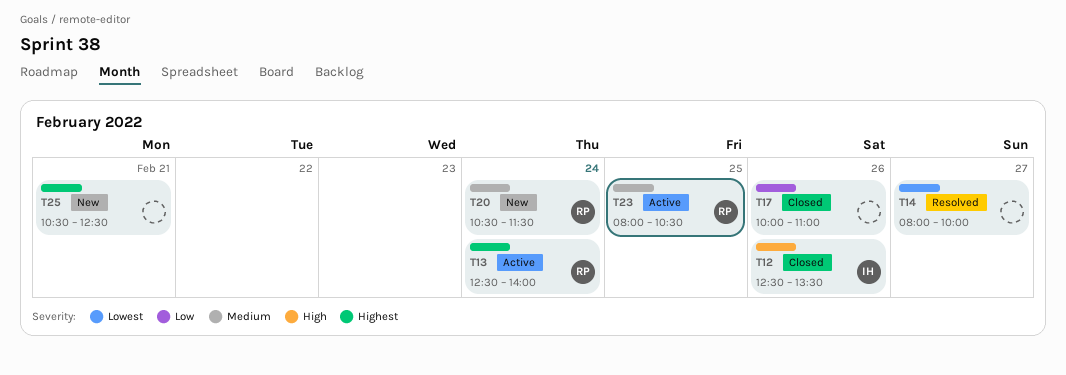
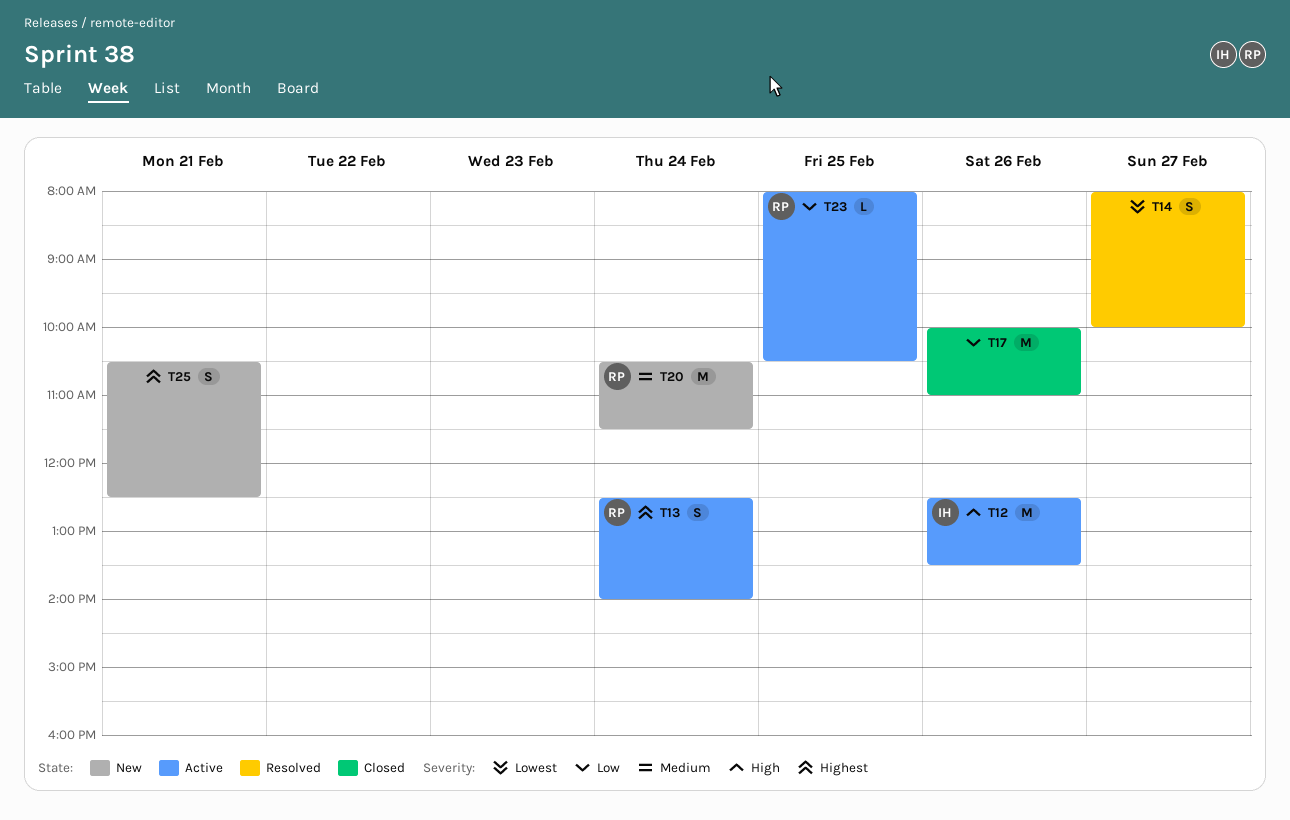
T12, status: Closed -> Active
T23, priority: Medium -> Low

